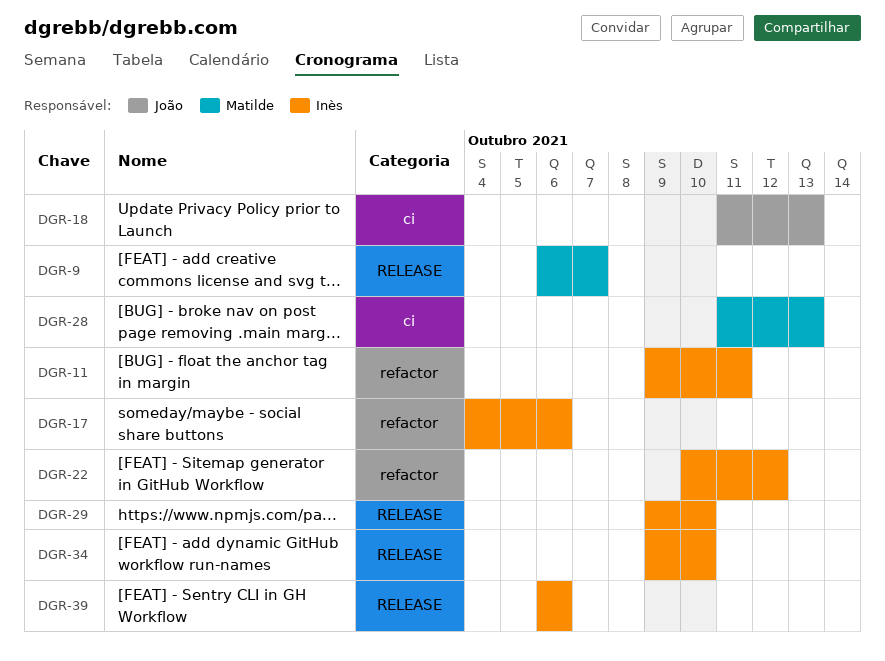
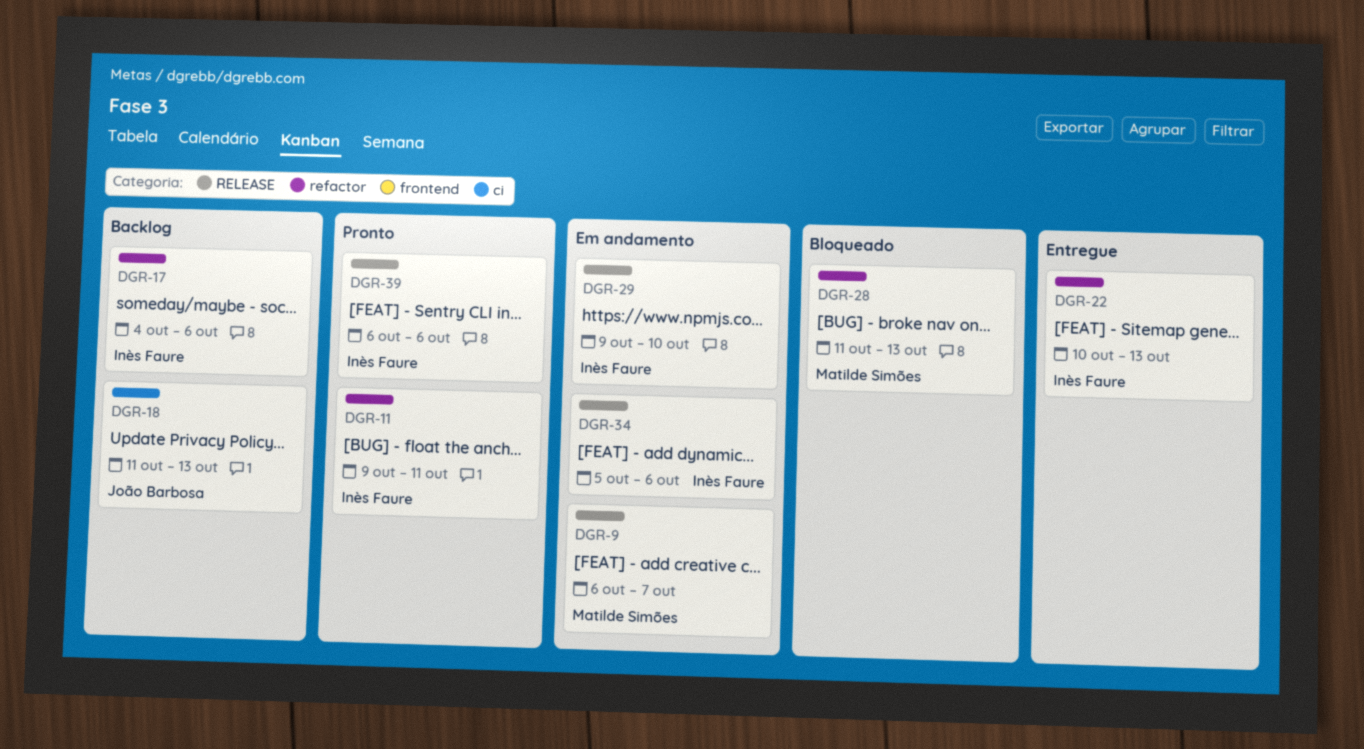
DGR-22, due: Oct 12 -> Oct 13
DGR-28, label: ci -> refactor
DGR-34, start: Oct 9 -> Oct 5
DGR-34, due: Oct 10 -> Oct 6

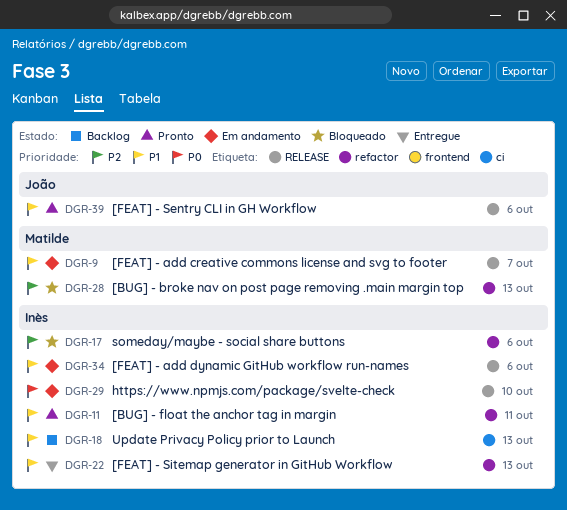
DGR-17, status: Backlog -> Bloqueado
DGR-18, owner: João Barbosa -> Inès Faure
DGR-39, owner: Inès Faure -> João Barbosa

